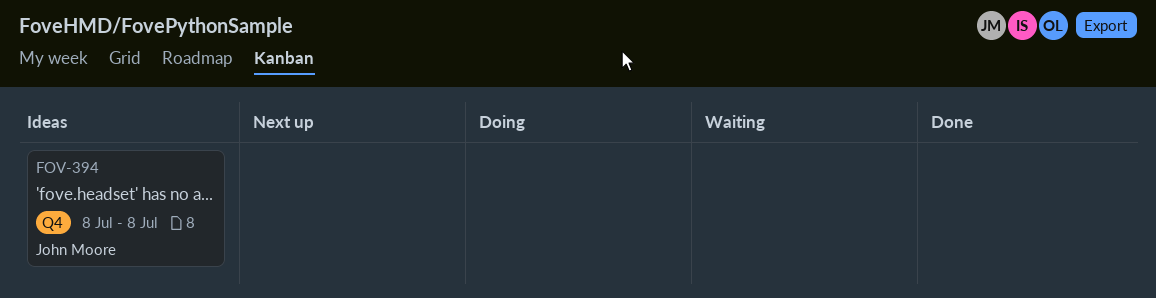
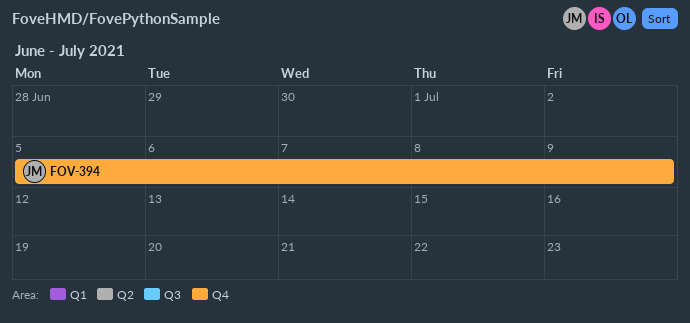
FOV-394, start: Jul 8 -> Jul 5
FOV-394, due: Jul 8 -> Jul 9

